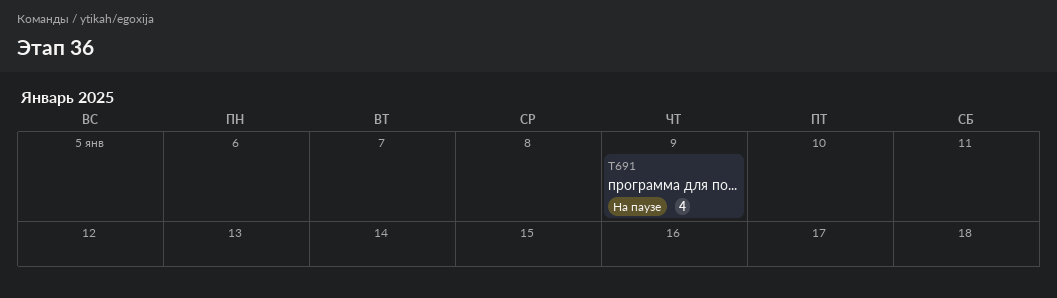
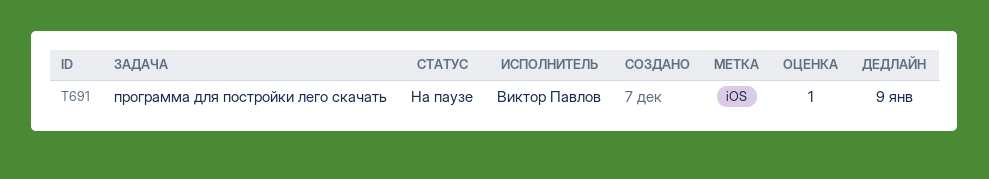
T691, estimate: 4 -> 1

